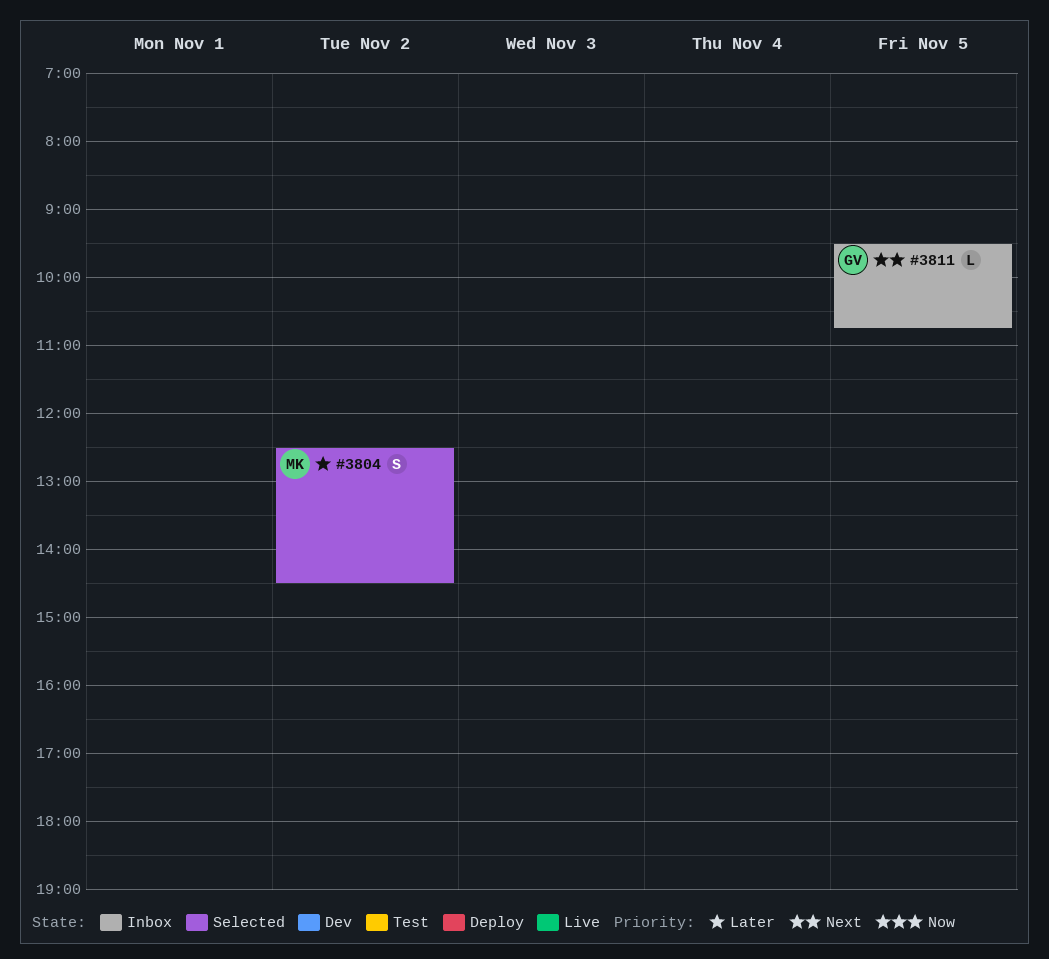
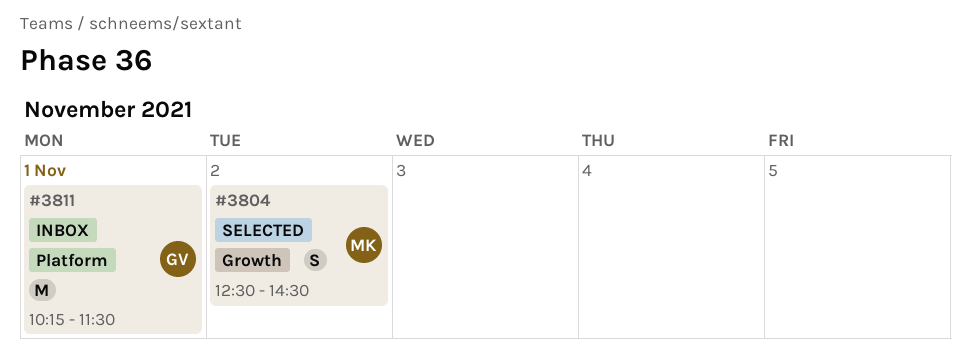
#3811, estimate: L -> M
#3811, day: Nov 5 -> Nov 1
#3811, begins: 09:30 -> 10:15
#3811, ends: 10:45 -> 11:30

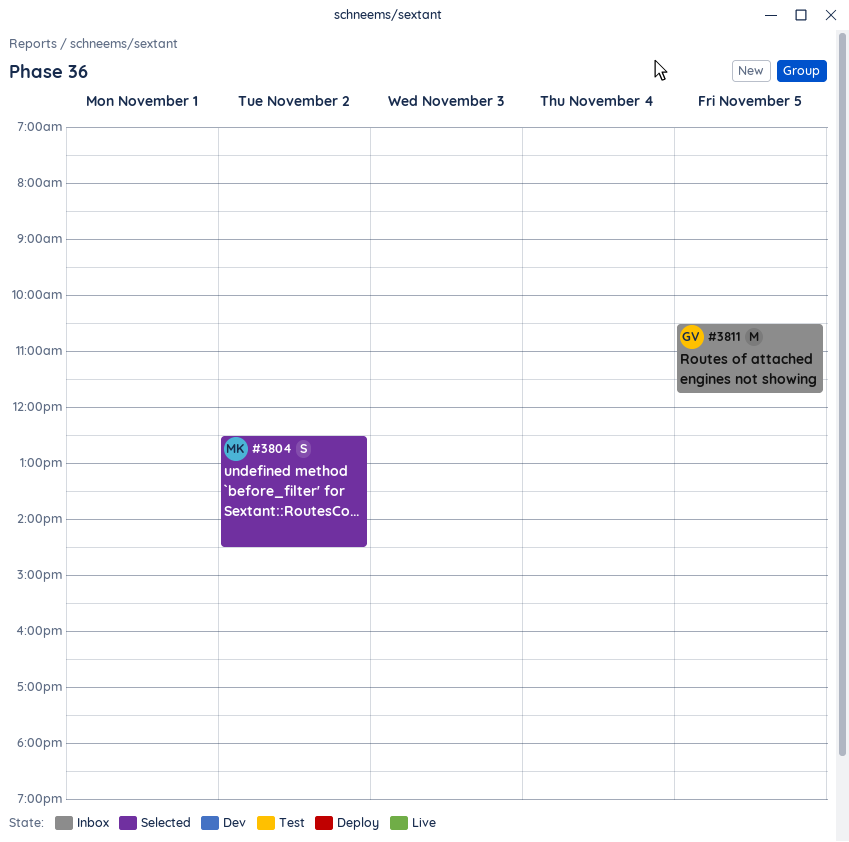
#3811, day: Nov 1 -> Nov 5
#3811, begins: 10:15 -> 10:30
#3811, ends: 11:30 -> 11:45

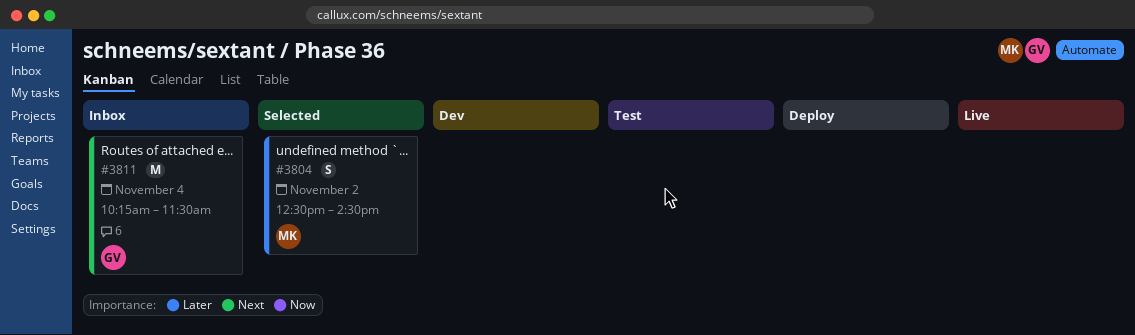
#3811, day: Nov 5 -> Nov 4
#3811, begins: 10:30 -> 10:15
#3811, ends: 11:45 -> 11:30

